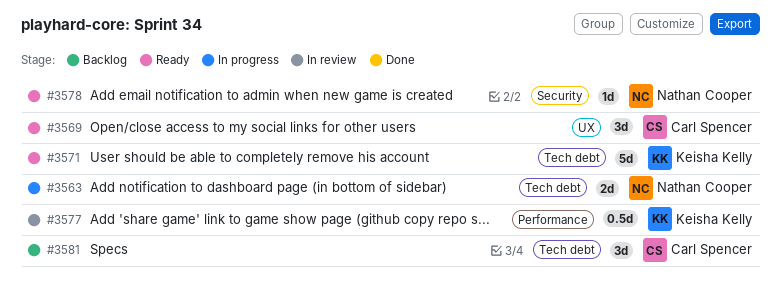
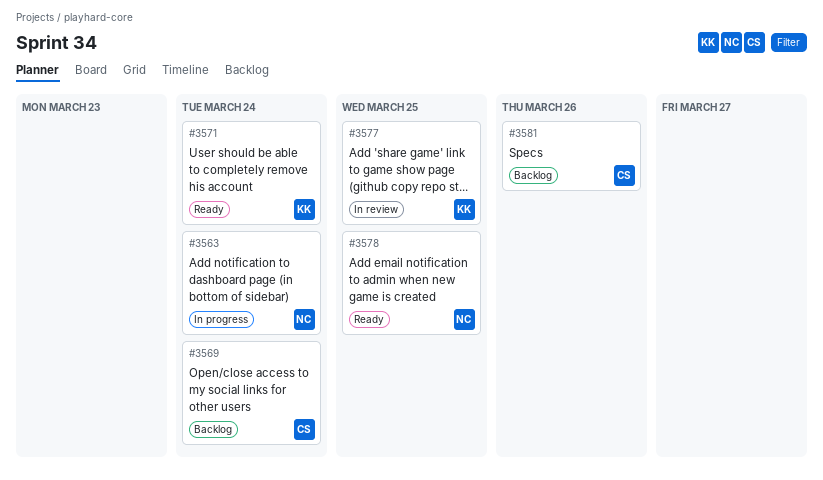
#3569, status: Ready -> Backlog

